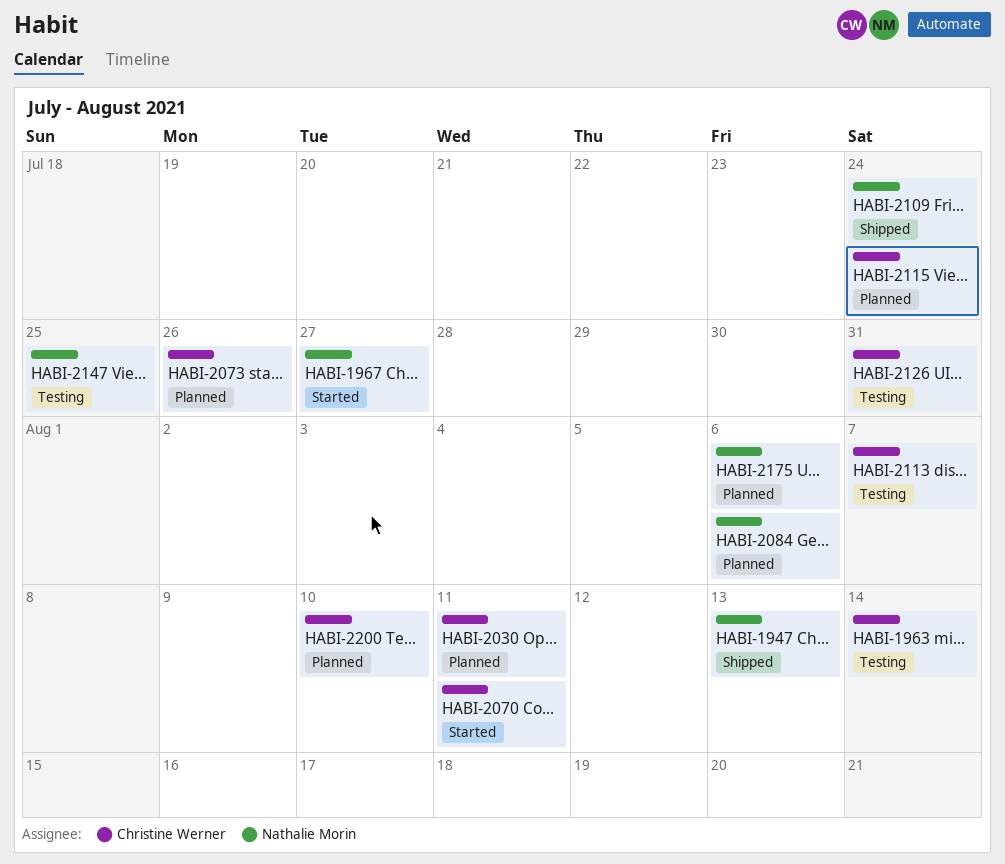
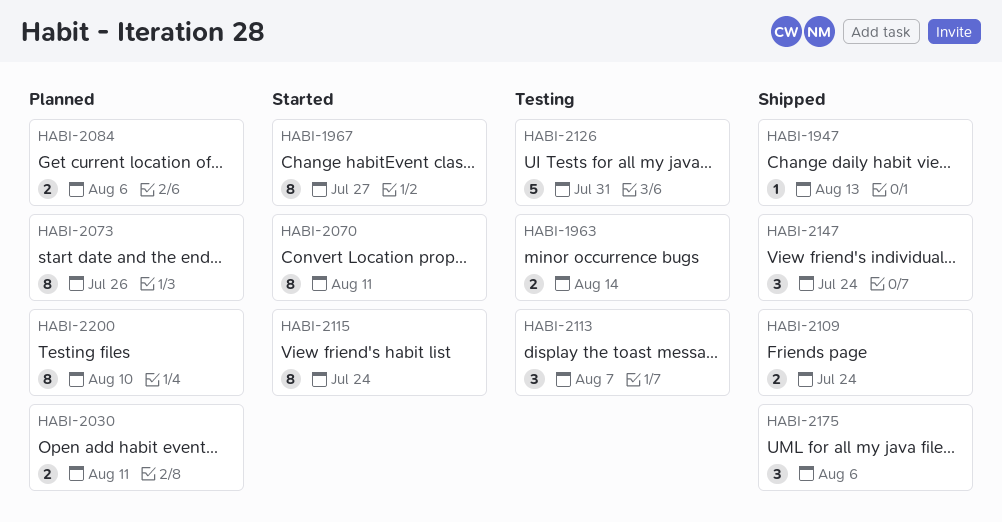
HABI-2115, status: Planned -> Started
HABI-2147, status: Testing -> Shipped
HABI-2147, due: Jul 25 -> Jul 24
HABI-2175, status: Planned -> Shipped

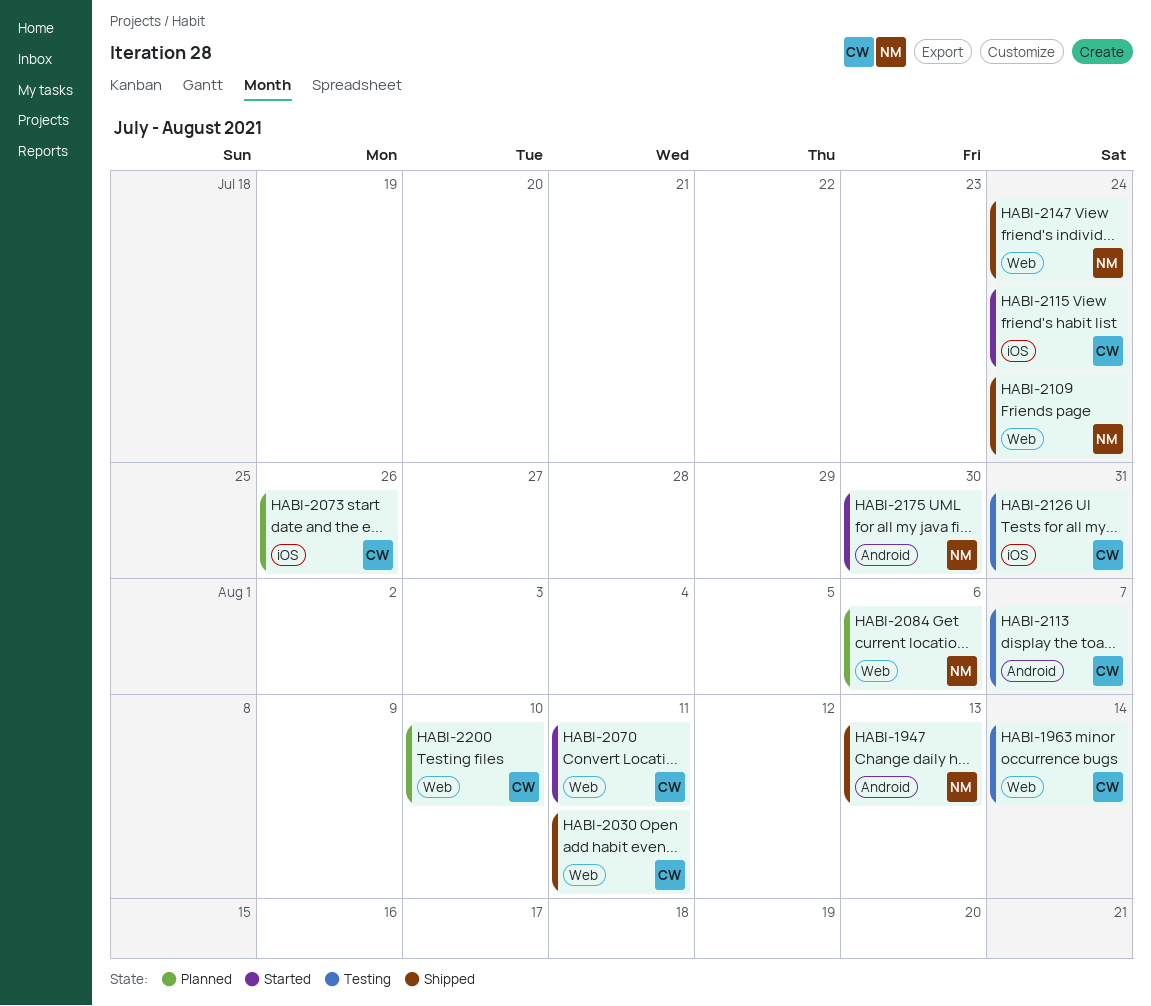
HABI-1967: present -> none
HABI-2030, status: Planned -> Shipped
HABI-2175, status: Shipped -> Started
HABI-2175, due: Aug 6 -> Jul 30

